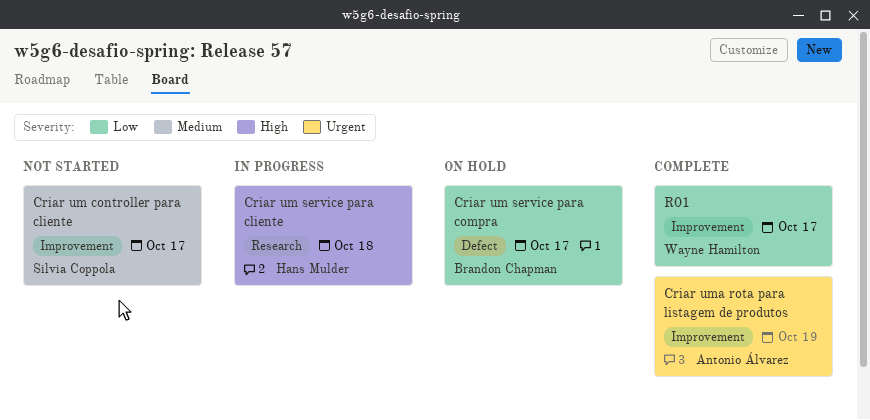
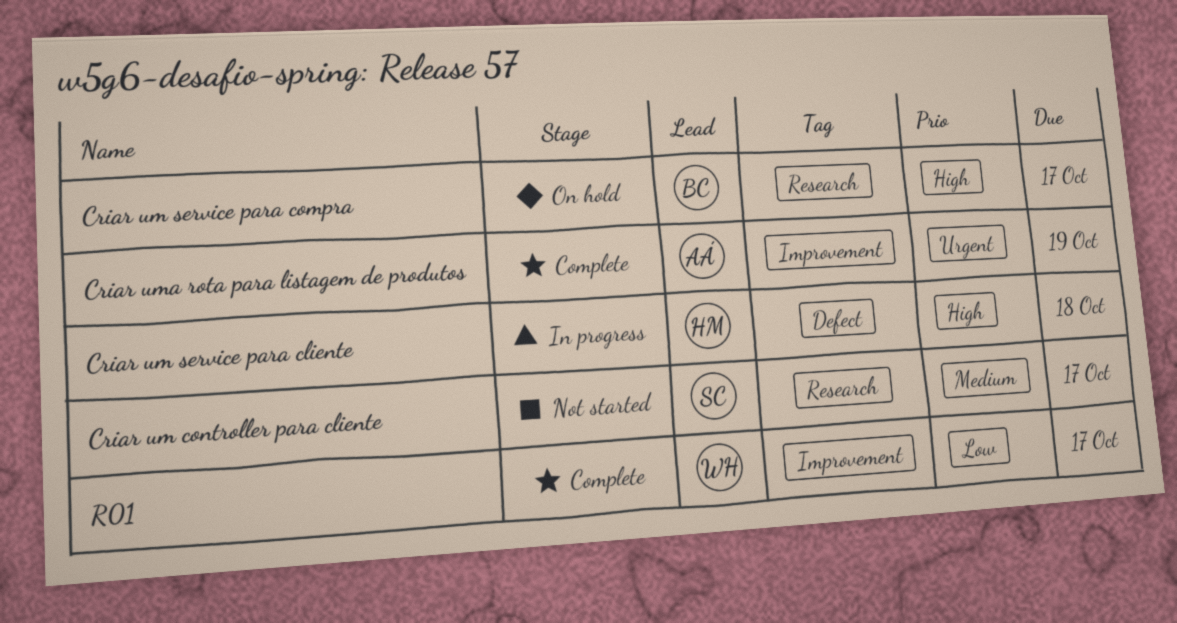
Criar um controller para cliente, label: Improvement -> Research
Criar um service para cliente, label: Research -> Defect
Criar um service para compra, priority: Low -> High
Criar um service para compra, label: Defect -> Research

